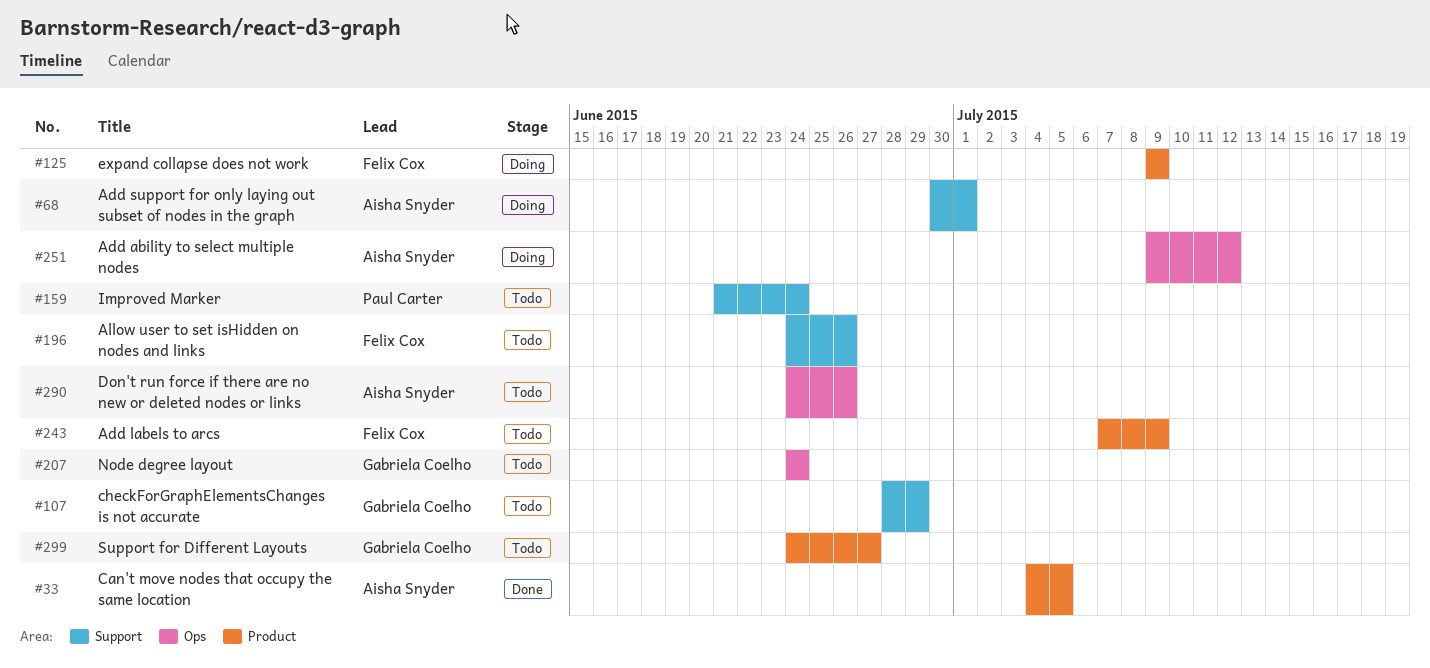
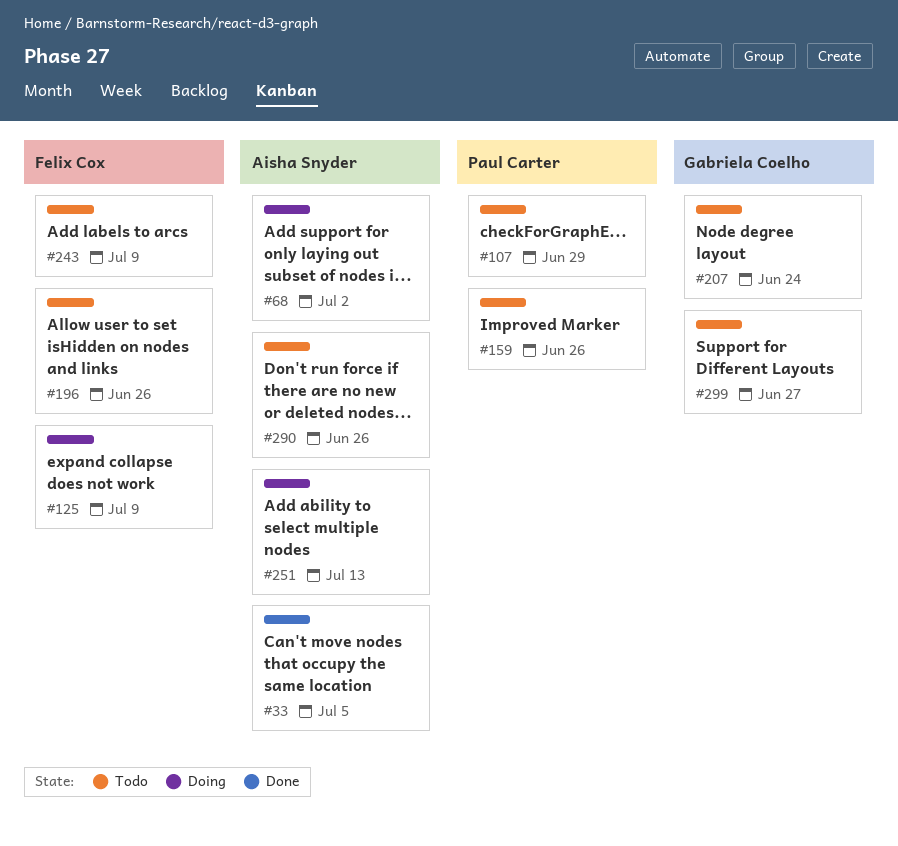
#68, due: Jul 1 -> Jul 2
#107, owner: Gabriela Coelho -> Paul Carter
#159, due: Jun 24 -> Jun 26
#251, due: Jul 12 -> Jul 13

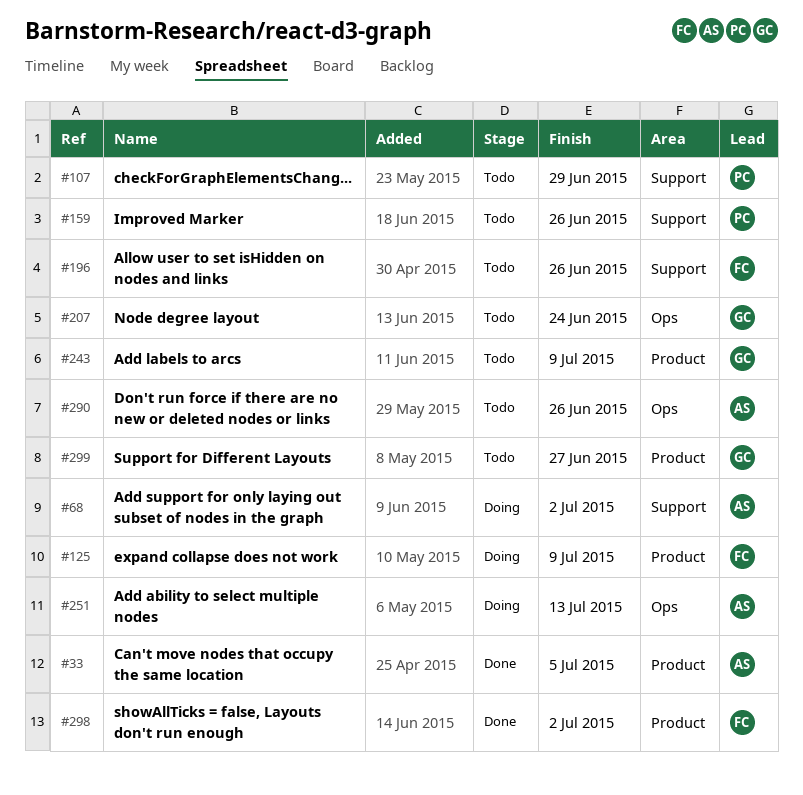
#243, owner: Felix Cox -> Gabriela Coelho
#298: none -> present

